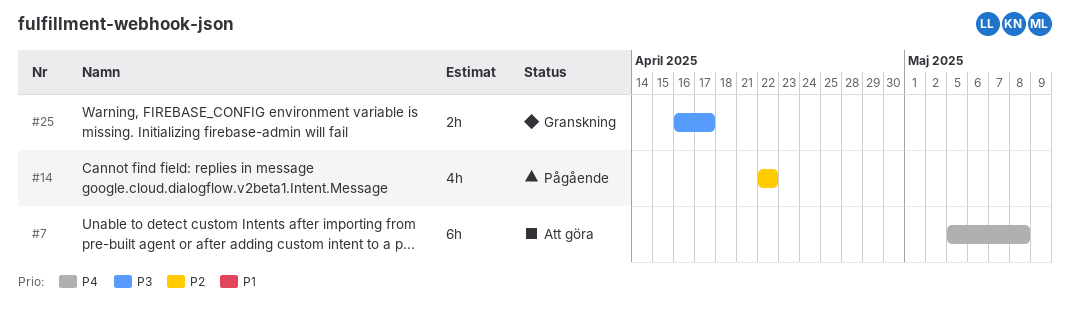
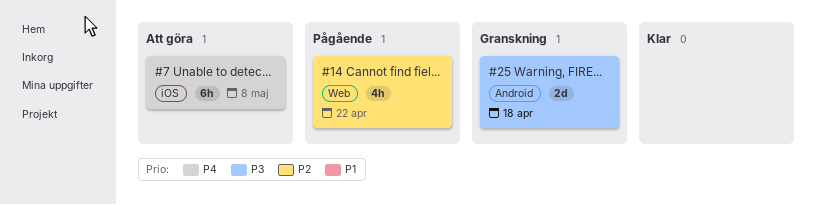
#25, estimate: 2h -> 2d
#25, due: Apr 17 -> Apr 18

